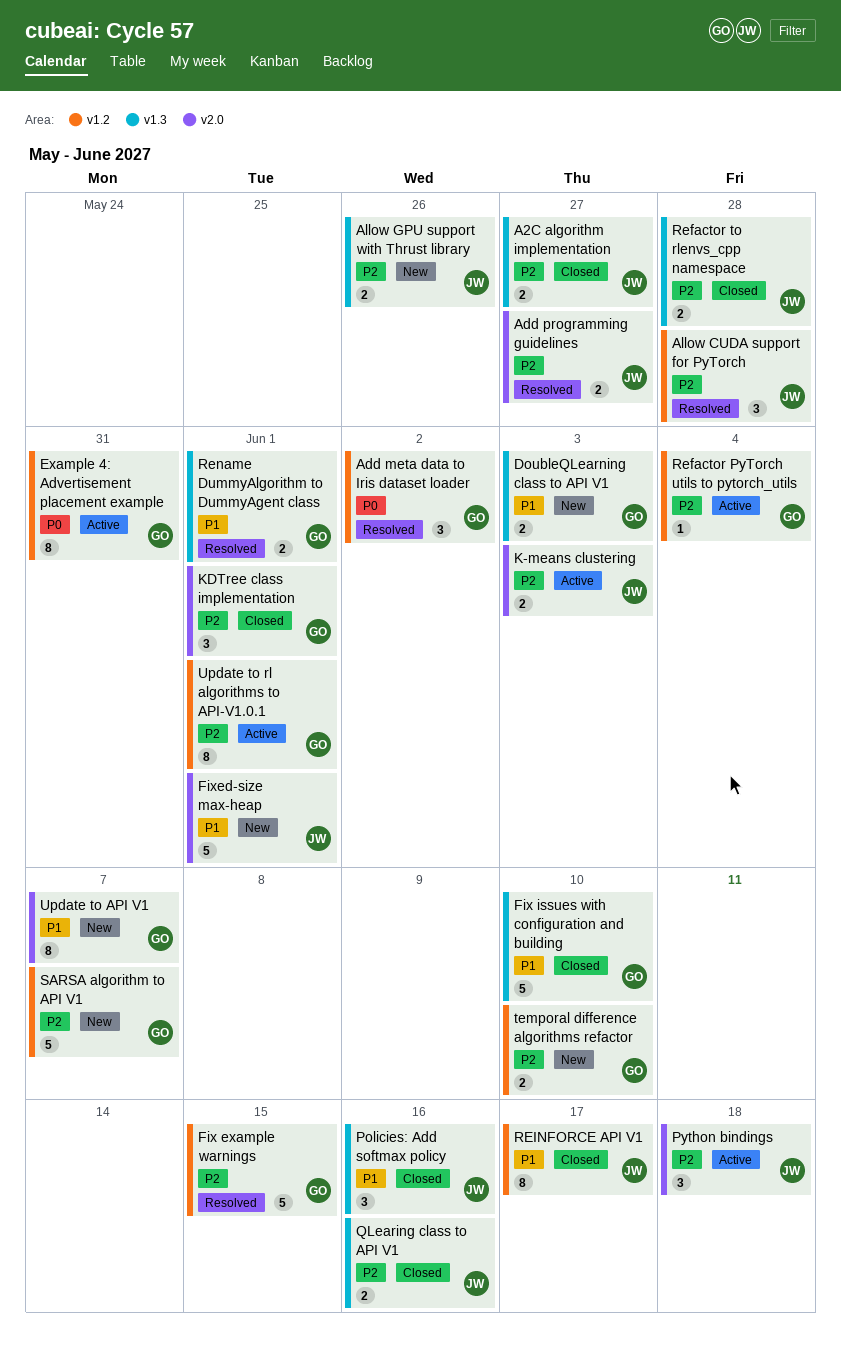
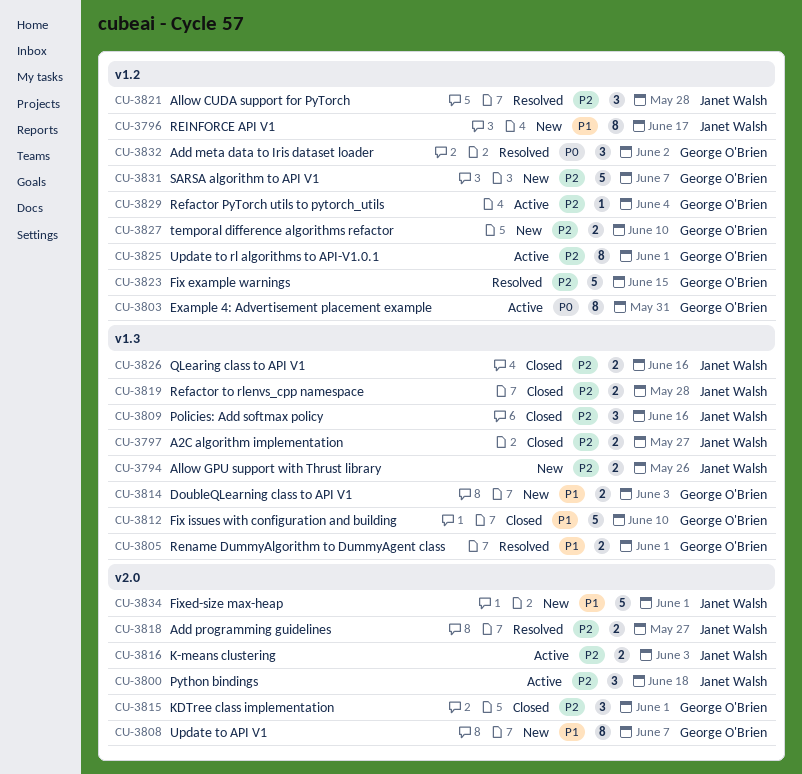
Policies: Add softmax policy, priority: P1 -> P2
REINFORCE API V1, status: Closed -> New

